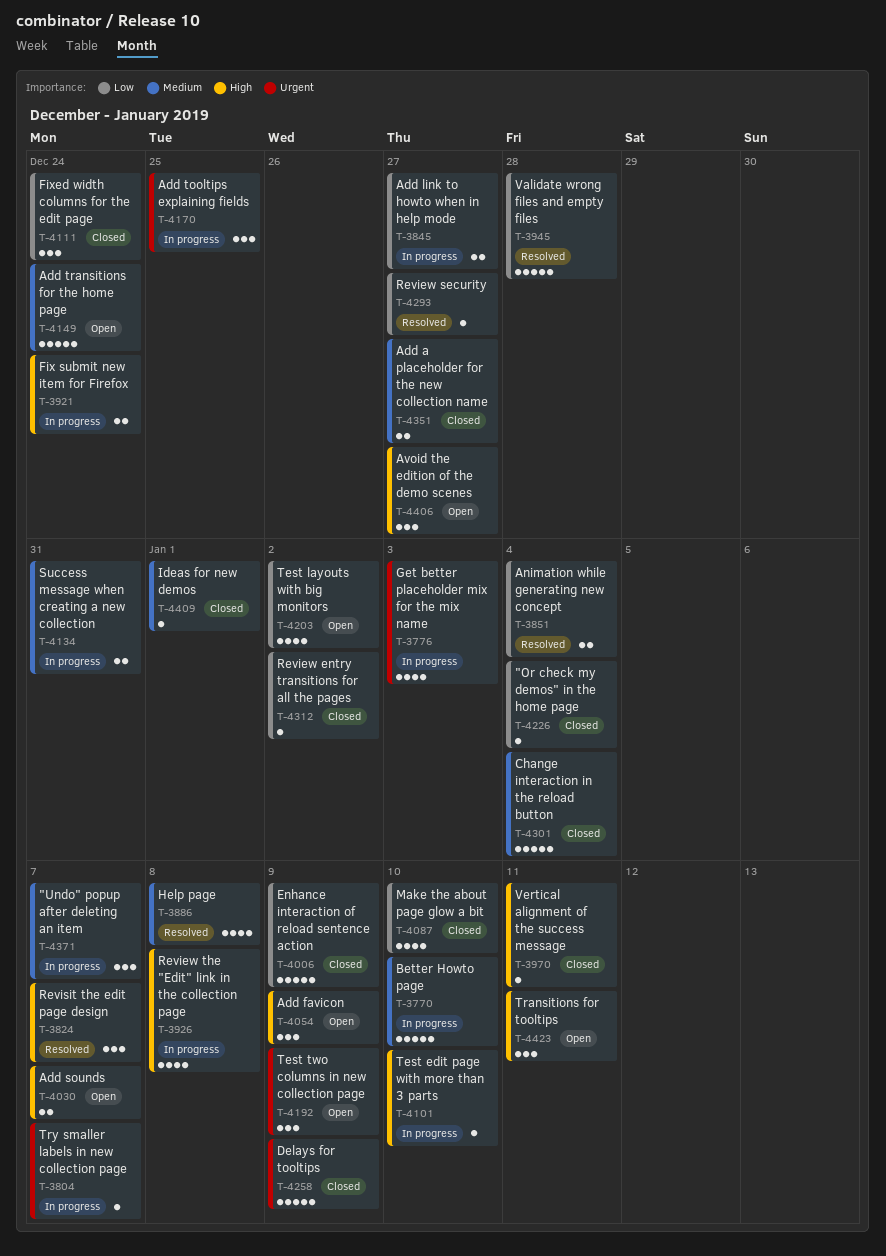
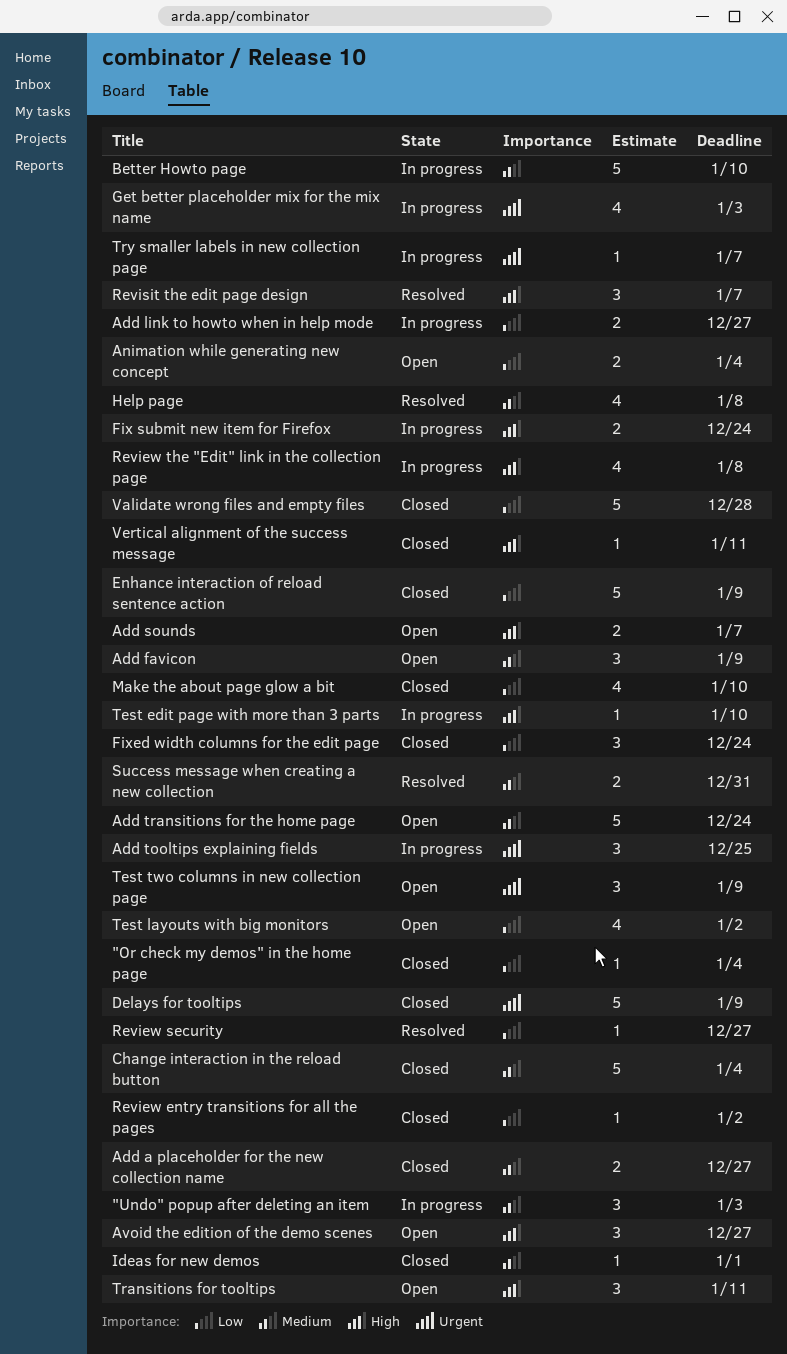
"Undo" popup after deleting an item, due: Jan 7 -> Jan 3
Add favicon, priority: High -> Medium
Animation while generating new concept, status: Resolved -> Open
Success message when creating a new collection, status: In progress -> Resolved
Validate wrong files and empty files, status: Resolved -> Closed

